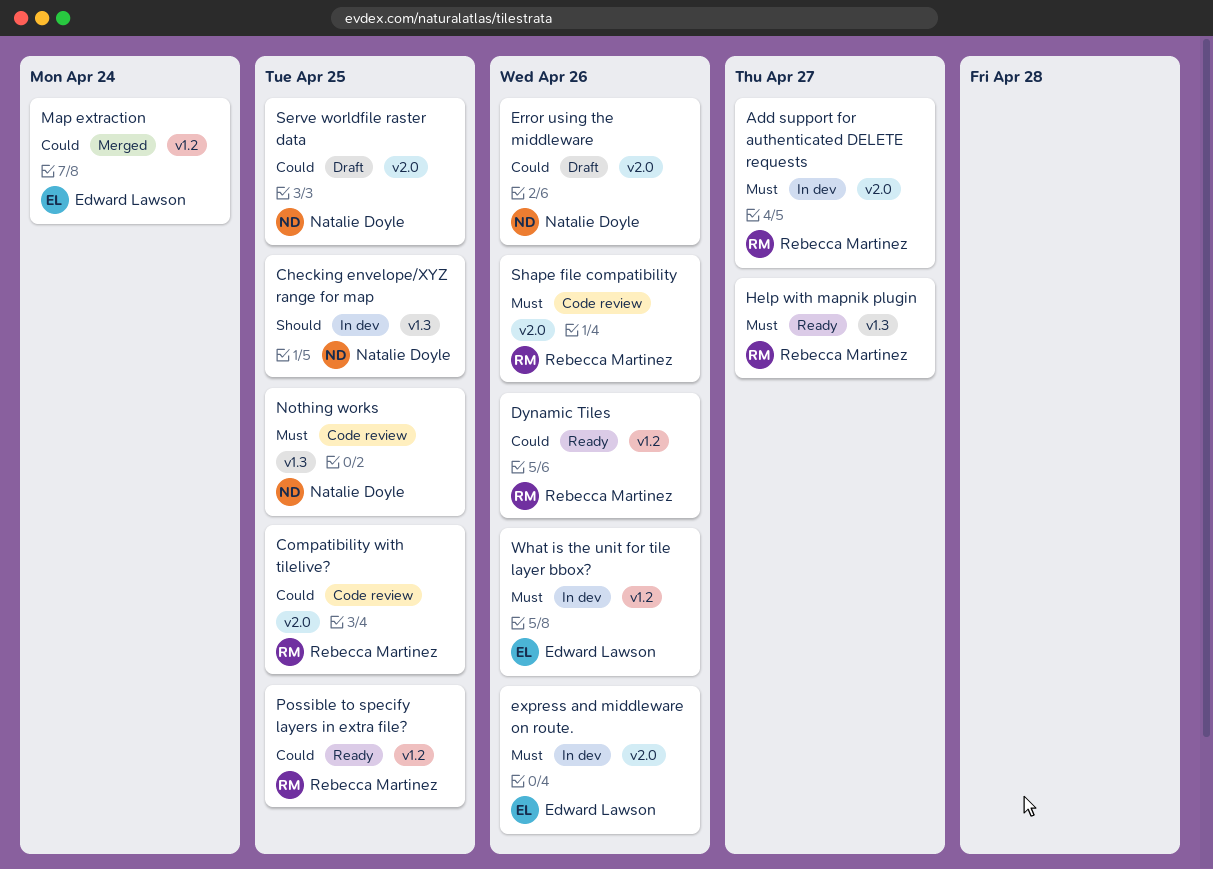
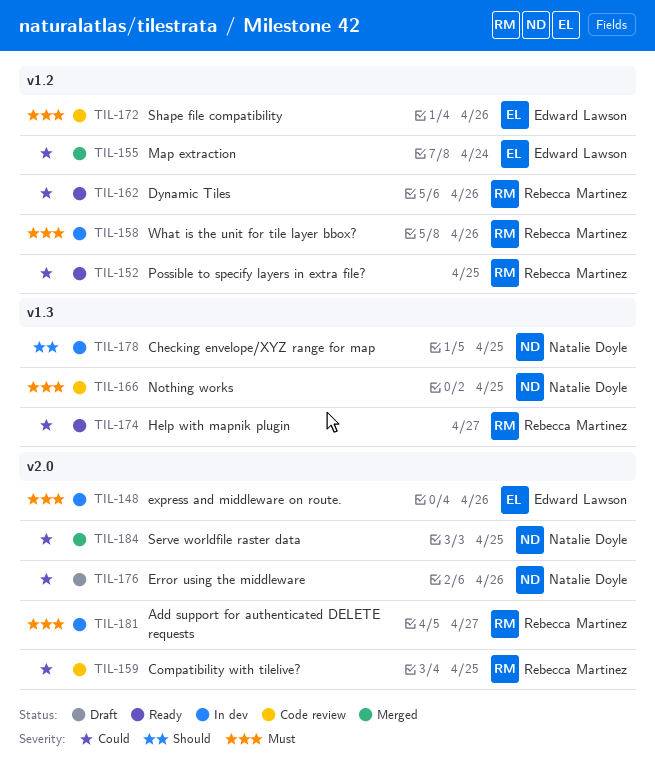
Help with mapnik plugin, priority: Must -> Could
Serve worldfile raster data, status: Draft -> Merged
Shape file compatibility, owner: Rebecca Martinez -> Edward Lawson
Shape file compatibility, label: v2.0 -> v1.2
What is the unit for tile layer bbox?, owner: Edward Lawson -> Rebecca Martinez

